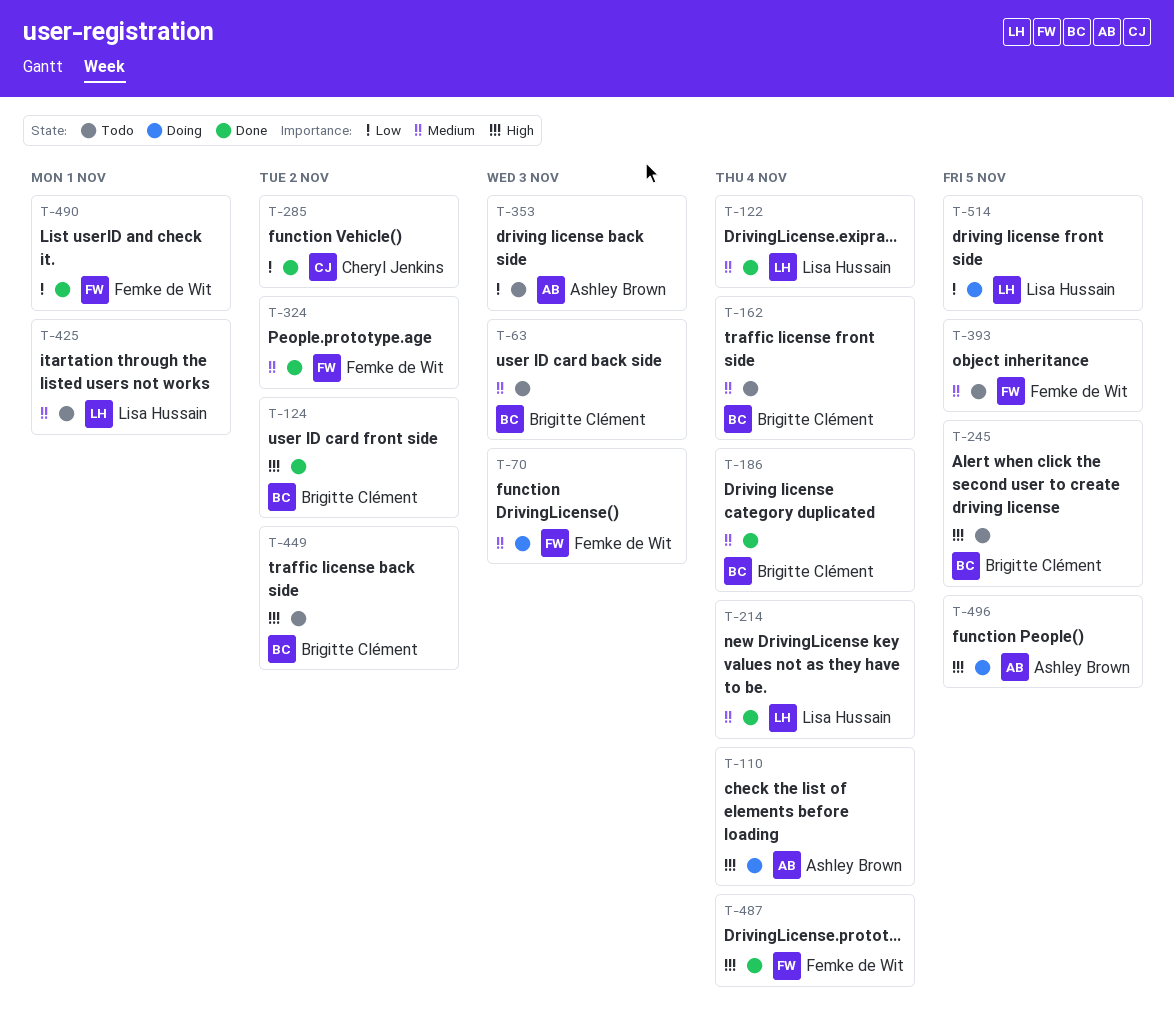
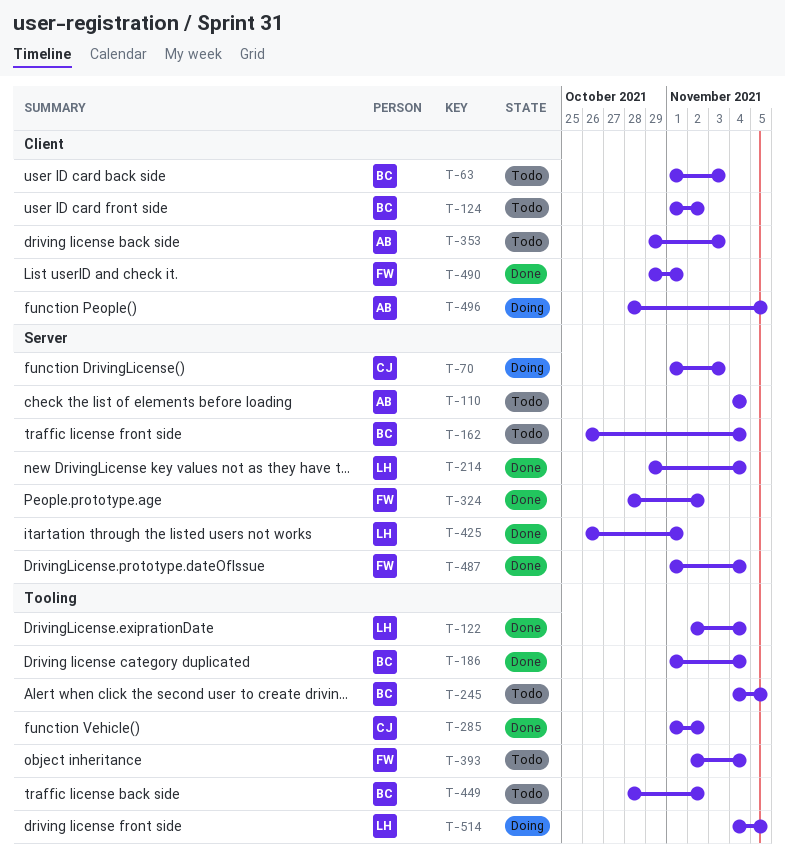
T-70, owner: Femke de Wit -> Cheryl Jenkins
T-110, status: Doing -> Todo
T-124, status: Done -> Todo
T-393, due: Nov 5 -> Nov 4
T-425, status: Todo -> Done

